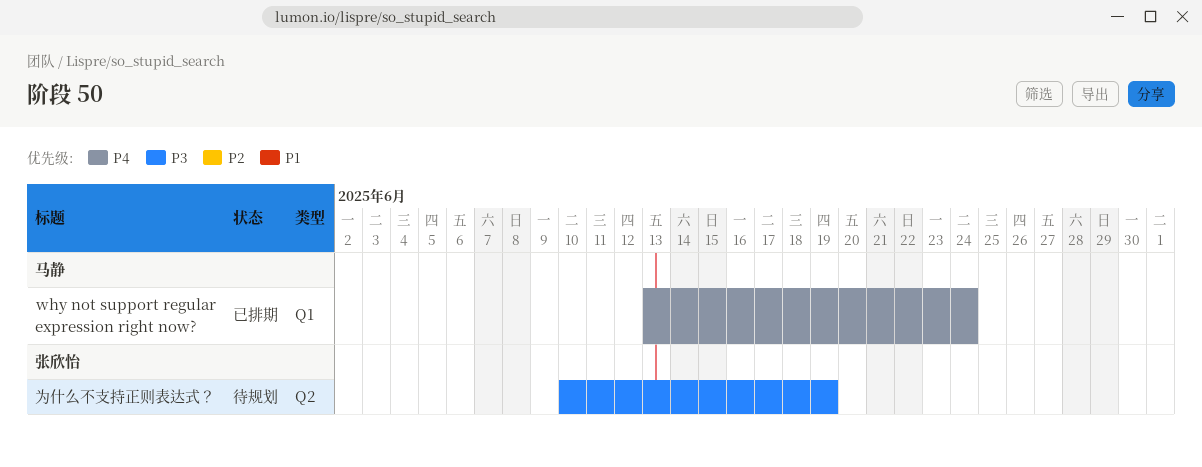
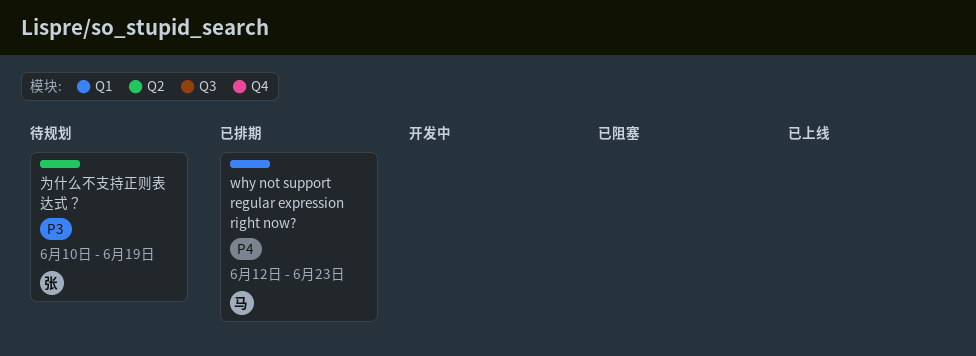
why not support regular expression right now?, start: Jun 13 -> Jun 12
why not support regular expression right now?, due: Jun 24 -> Jun 23

